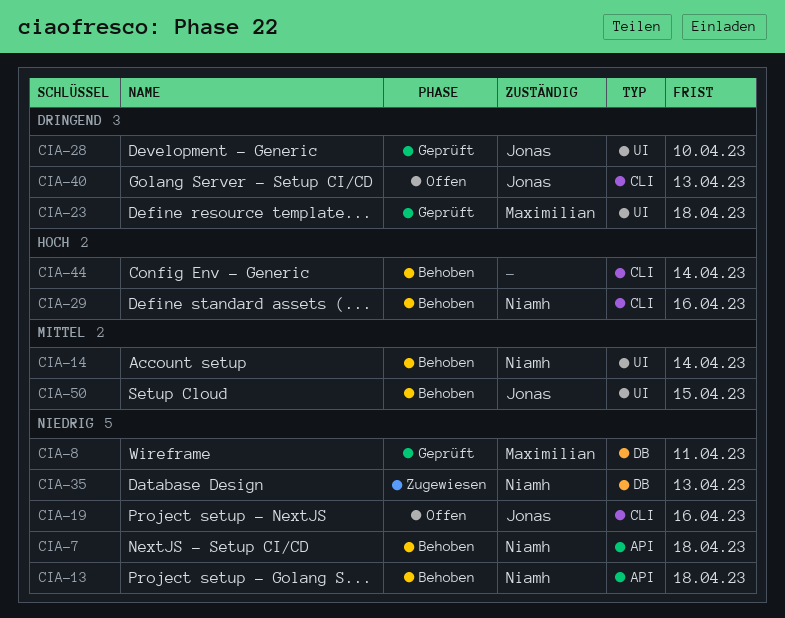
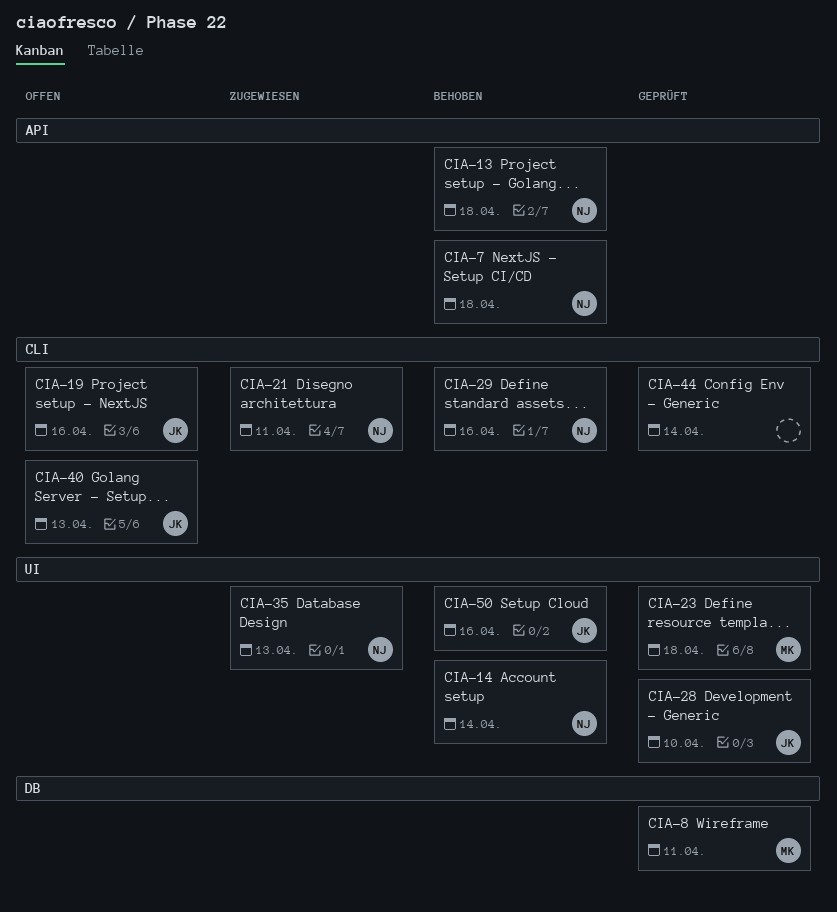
CIA-21: none -> present
CIA-35, label: DB -> UI
CIA-44, status: Behoben -> Geprüft
CIA-50, due: Apr 15 -> Apr 16

